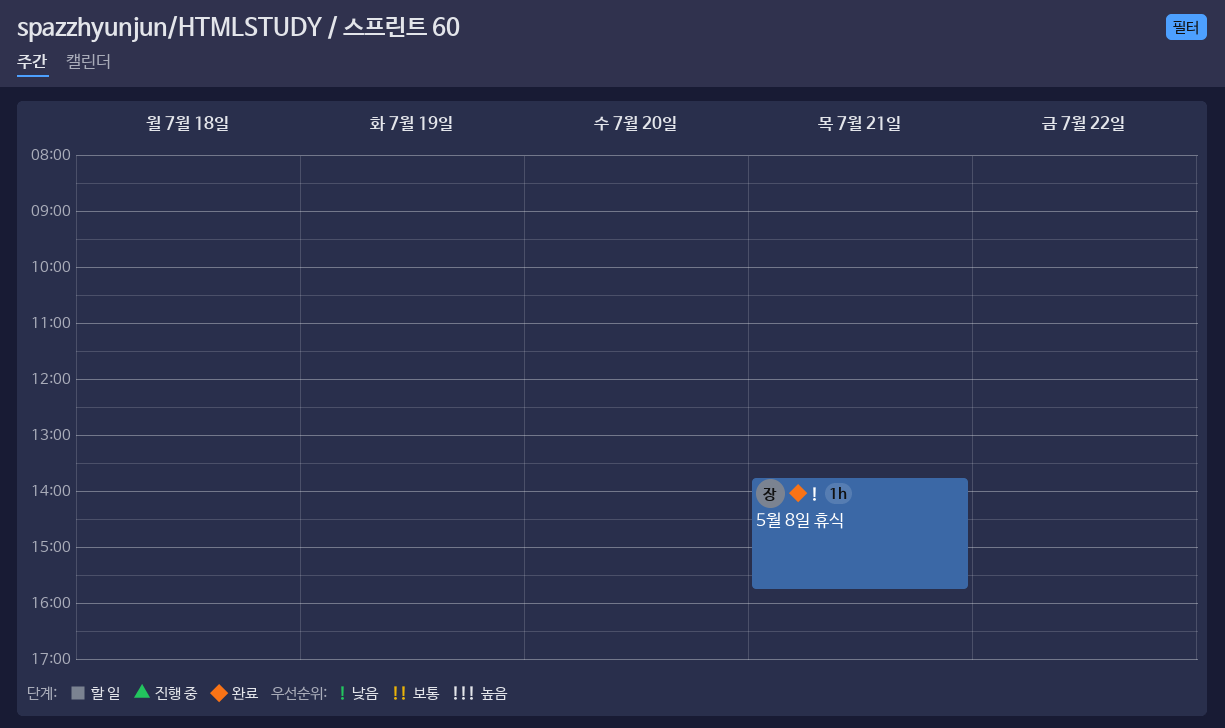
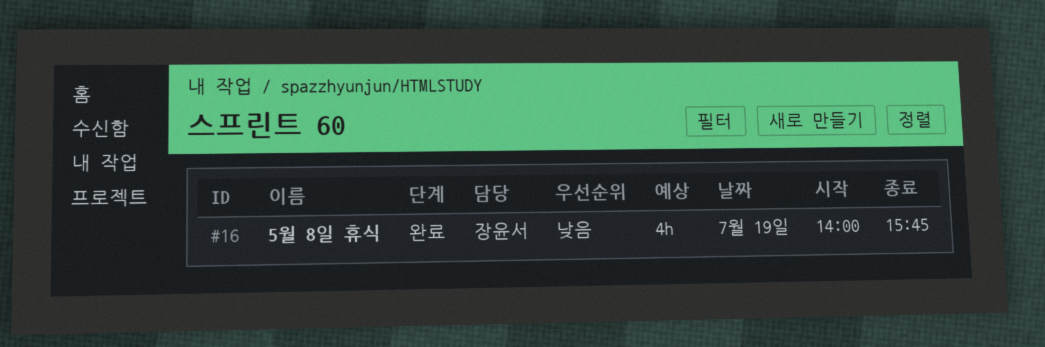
5월 8일 휴식, estimate: 1h -> 4h
5월 8일 휴식, day: Jul 21 -> Jul 19
5월 8일 휴식, begins: 13:45 -> 14:00

